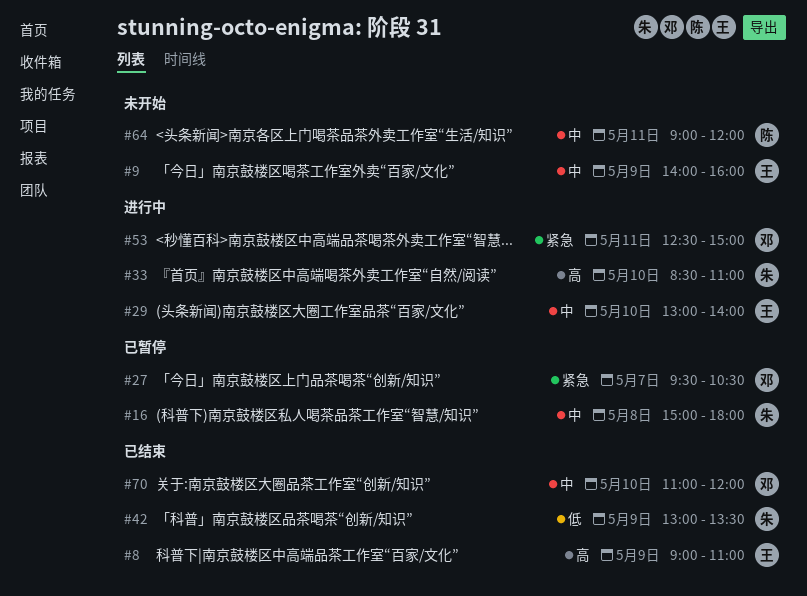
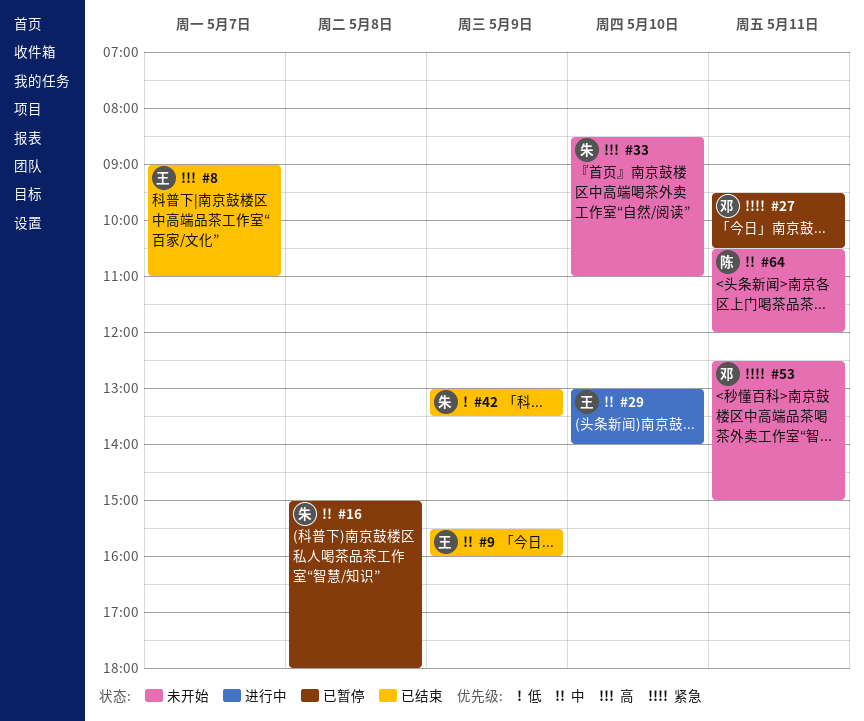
#8, day: May 9 -> May 7
#9, status: 未开始 -> 已结束
#9, begins: 14:00 -> 15:30
#27, day: May 7 -> May 11
#33, status: 进行中 -> 未开始
#53, status: 进行中 -> 未开始
#64, begins: 09:00 -> 10:30
#70: present -> none

